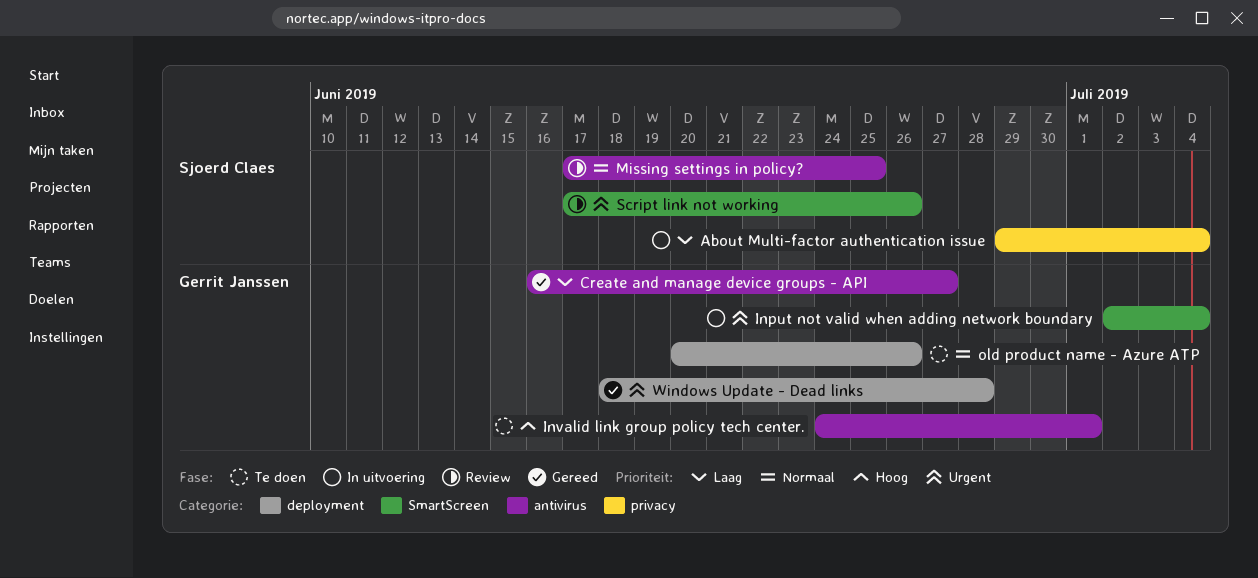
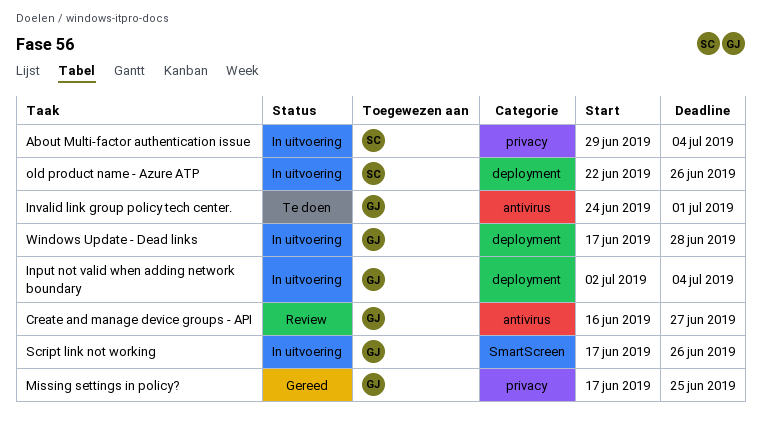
Create and manage device groups - API, status: Gereed -> Review
Input not valid when adding network boundary, label: SmartScreen -> deployment
Missing settings in policy?, status: Review -> Gereed
Missing settings in policy?, owner: Sjoerd Claes -> Gerrit Janssen
Missing settings in policy?, label: antivirus -> privacy
old product name - Azure ATP, status: Te doen -> In uitvoering
old product name - Azure ATP, owner: Gerrit Janssen -> Sjoerd Claes
old product name - Azure ATP, start: Jun 20 -> Jun 22
Script link not working, status: Review -> In uitvoering
Script link not working, owner: Sjoerd Claes -> Gerrit Janssen
Windows Update - Dead links, status: Gereed -> In uitvoering
Windows Update - Dead links, start: Jun 18 -> Jun 17

